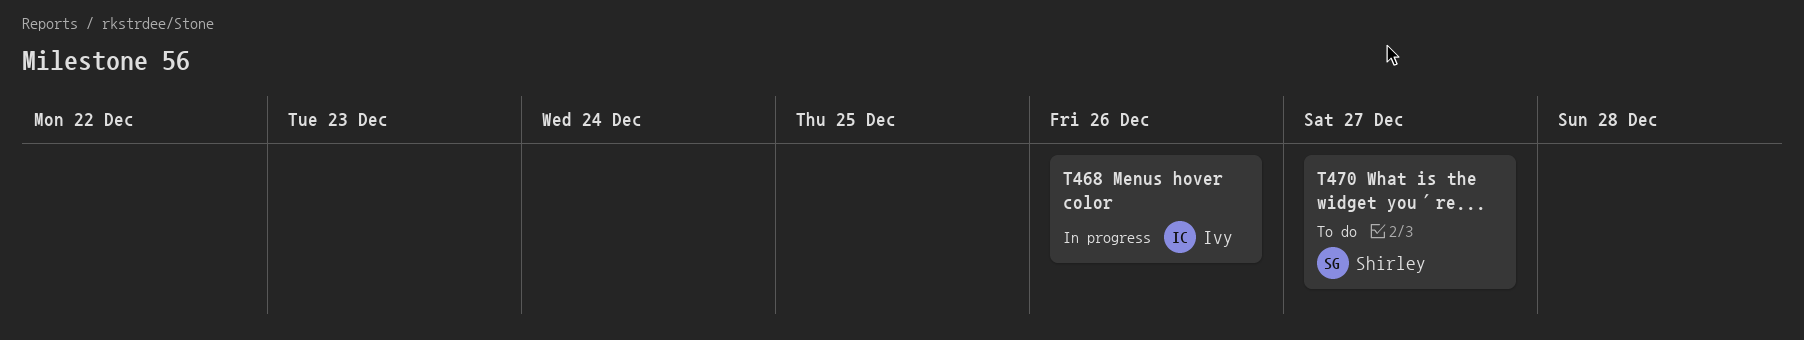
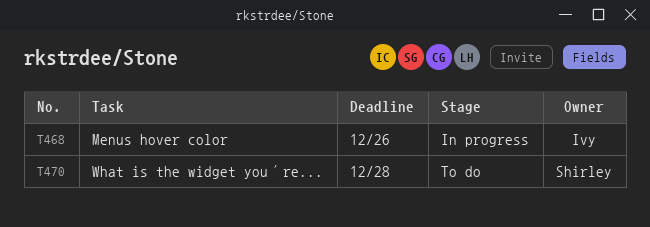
T470, due: Dec 27 -> Dec 28

